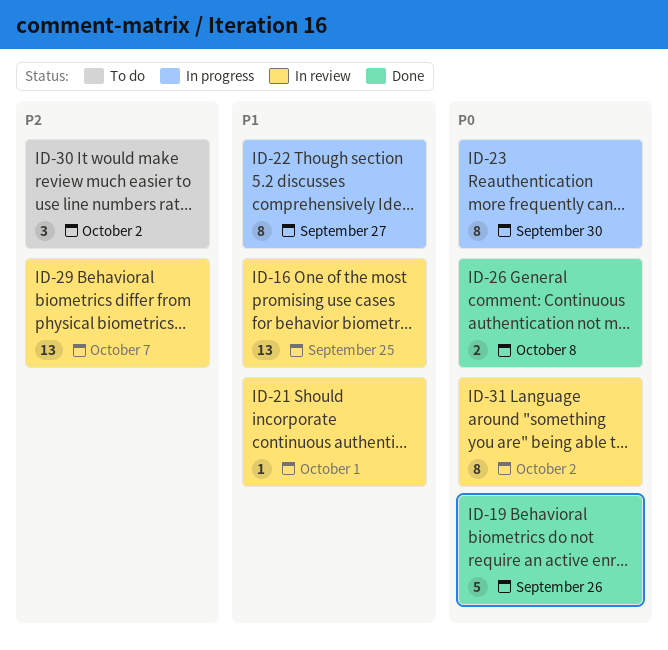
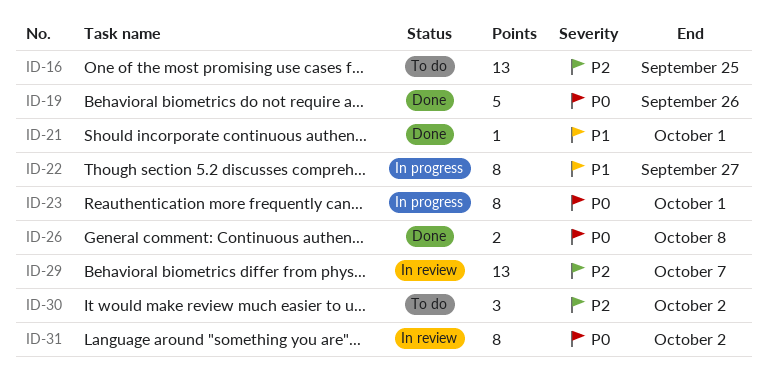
ID-16, status: In review -> To do
ID-16, priority: P1 -> P2
ID-21, status: In review -> Done
ID-23, due: Sep 30 -> Oct 1

